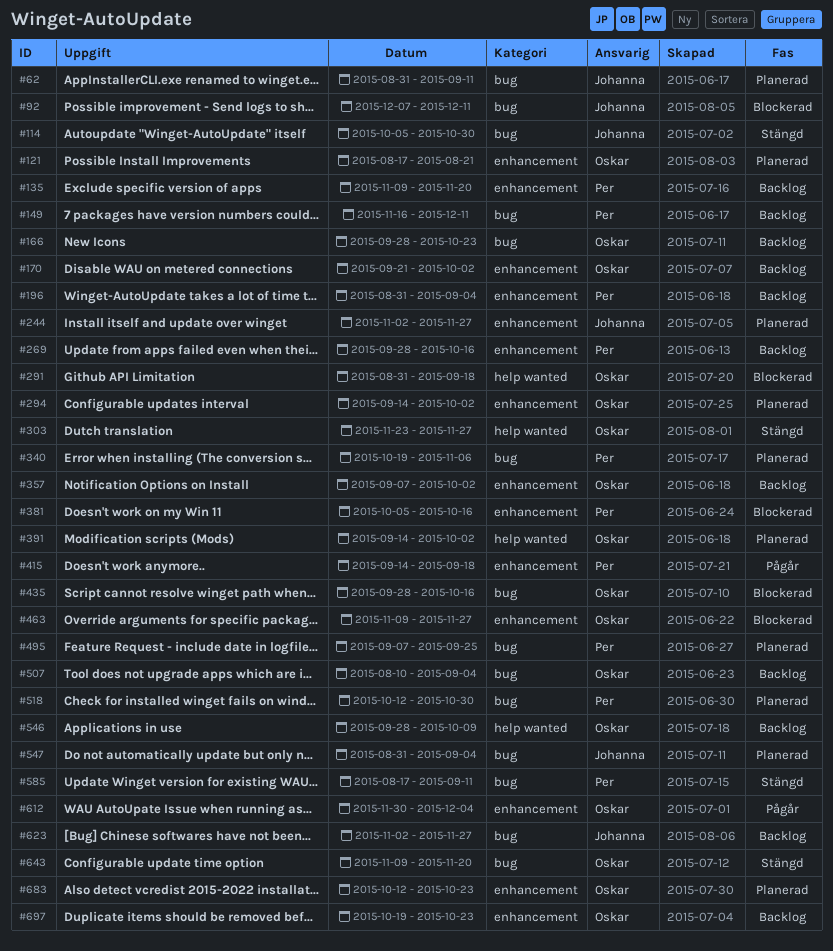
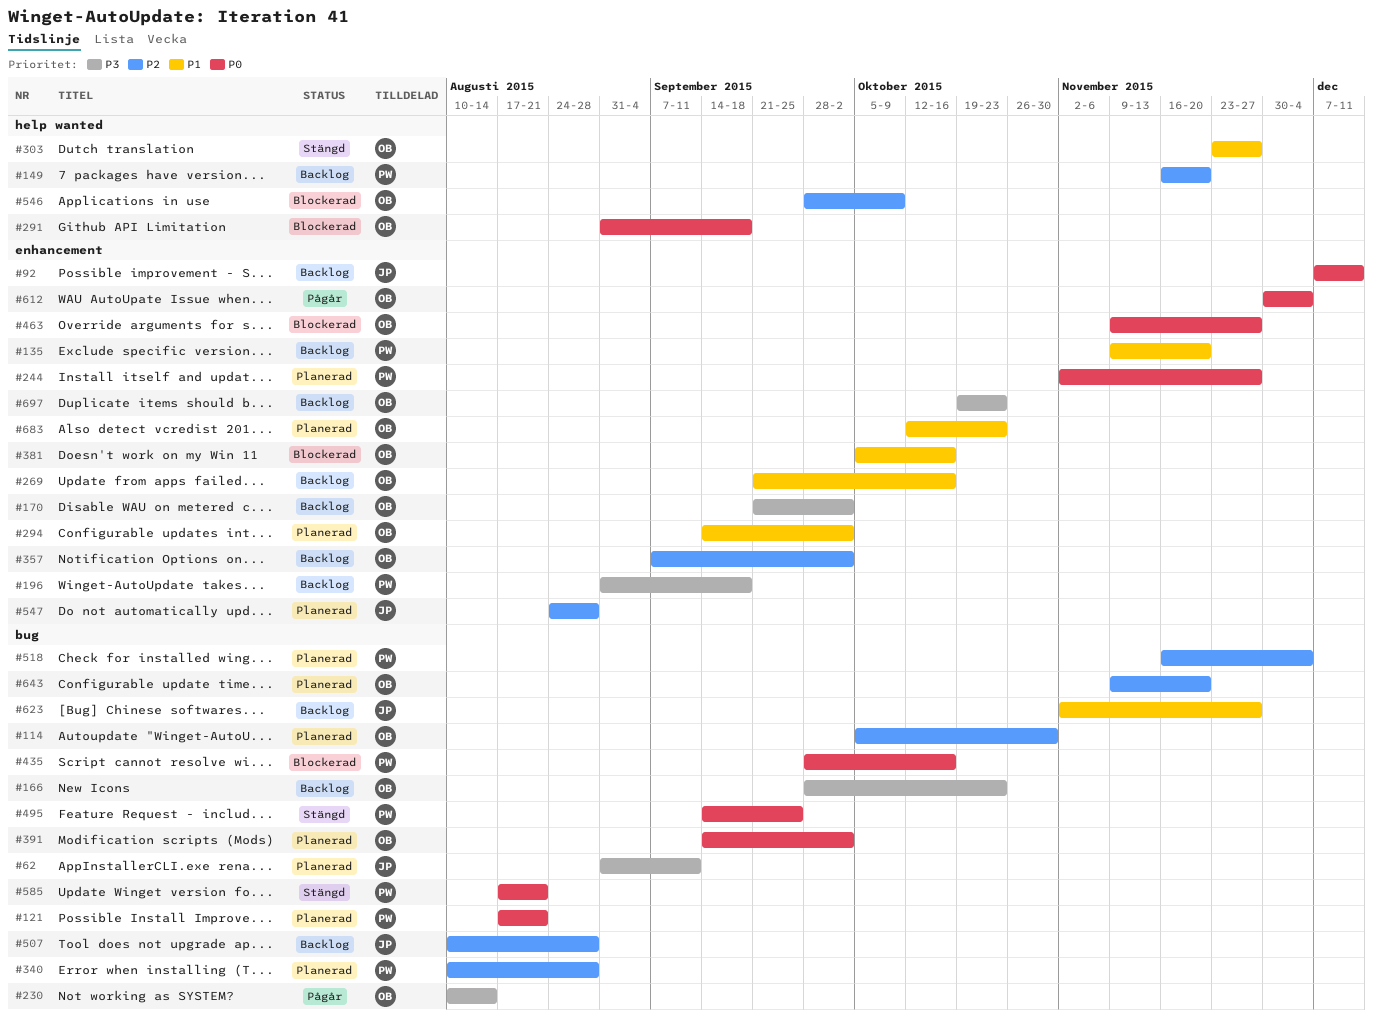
#92, status: Blockerad -> Backlog
#92, label: bug -> enhancement
#114, status: Stängd -> Planerad
#114, owner: Johanna -> Oskar
#121, owner: Oskar -> Per
#121, label: enhancement -> bug
#149, label: bug -> help wanted
#149, due: Dec 11 -> Nov 20
#196, due: Sep 4 -> Sep 18
#230: none -> present
#244, owner: Johanna -> Per
#269, owner: Per -> Oskar
#269, start: Sep 28 -> Sep 21
#340, start: Oct 19 -> Aug 10
#340, due: Nov 6 -> Aug 28
#381, owner: Per -> Oskar
#391, label: help wanted -> bug
#415: present -> none
#435, owner: Oskar -> Per
#495, status: Planerad -> Stängd
#495, start: Sep 7 -> Sep 14
#507, owner: Oskar -> Johanna
#507, due: Sep 4 -> Aug 28
#518, start: Oct 12 -> Nov 16
#518, due: Oct 30 -> Dec 4
#546, status: Backlog -> Blockerad
#547, label: bug -> enhancement
#547, start: Aug 31 -> Aug 24
#547, due: Sep 4 -> Aug 28
#585, due: Sep 11 -> Aug 21
#643, status: Stängd -> Planerad

